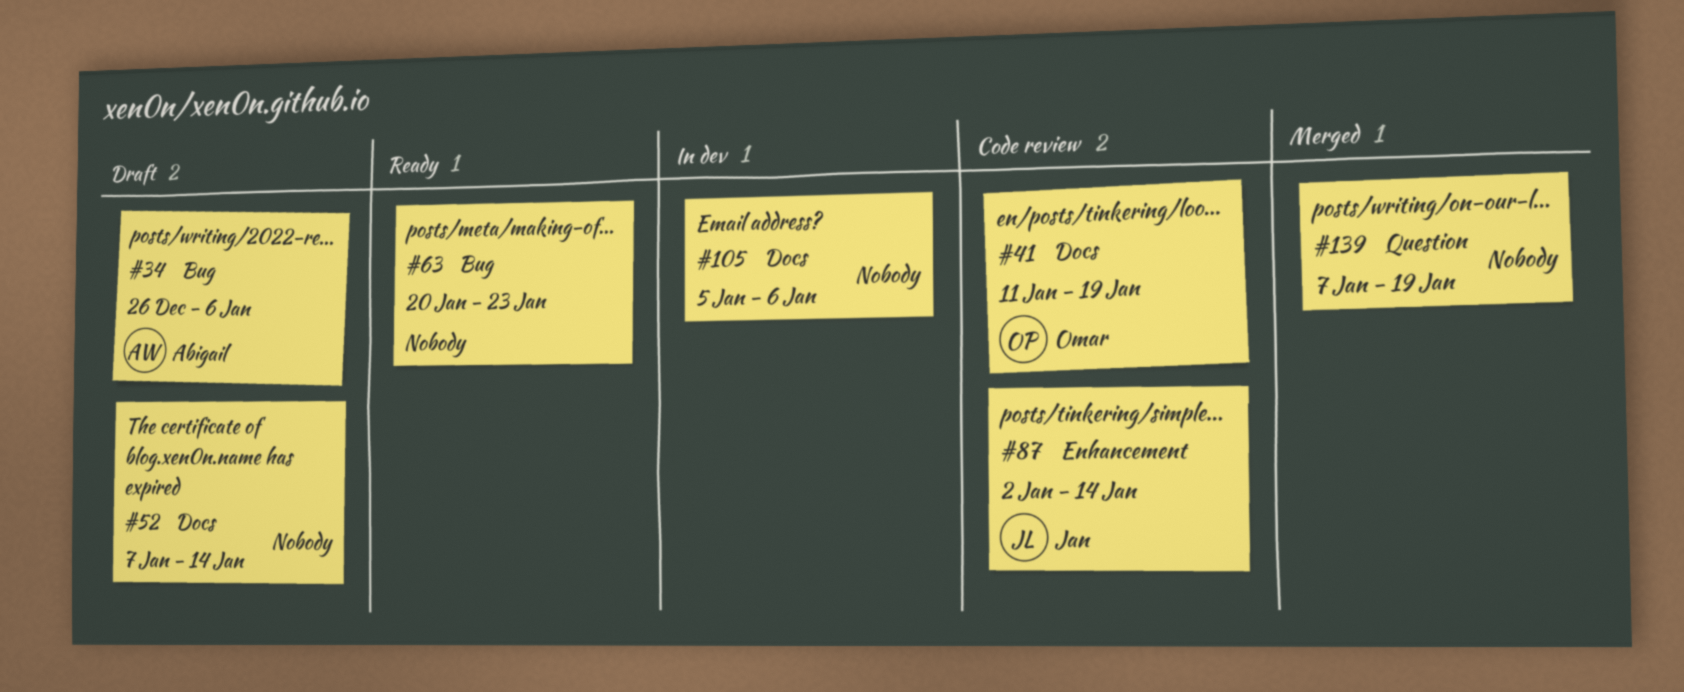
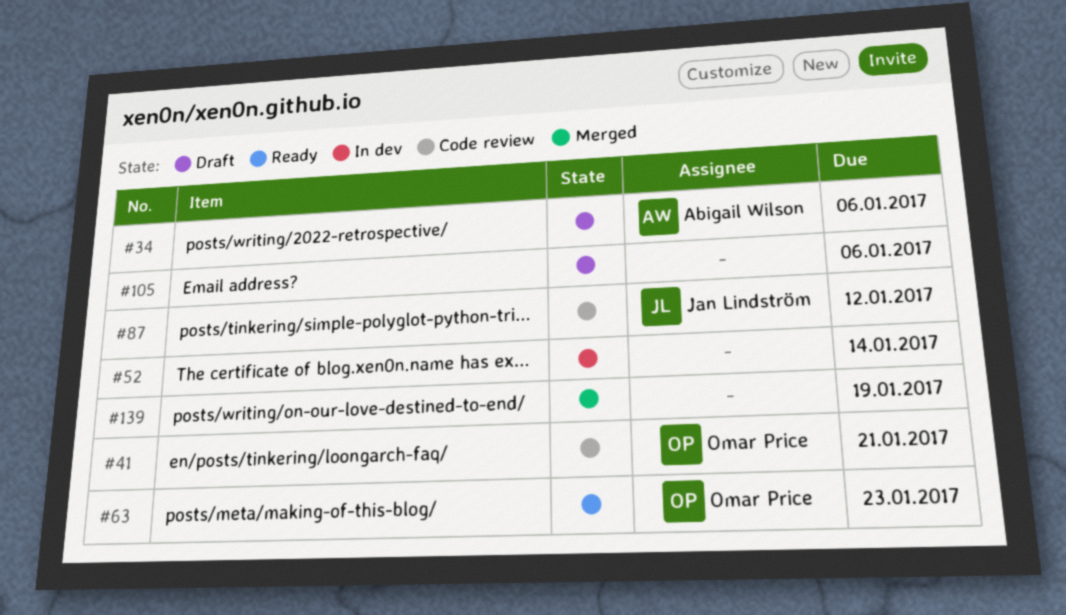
#41, due: Jan 19 -> Jan 21
#52, status: Draft -> In dev
#63, owner: none -> Omar Price
#87, due: Jan 14 -> Jan 12
#105, status: In dev -> Draft

